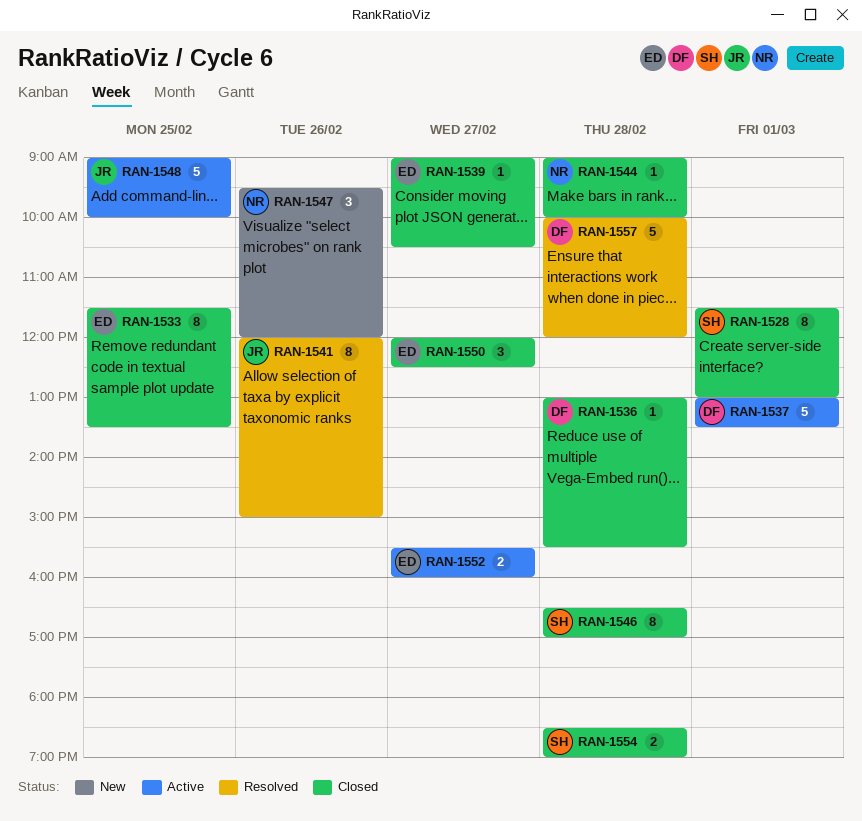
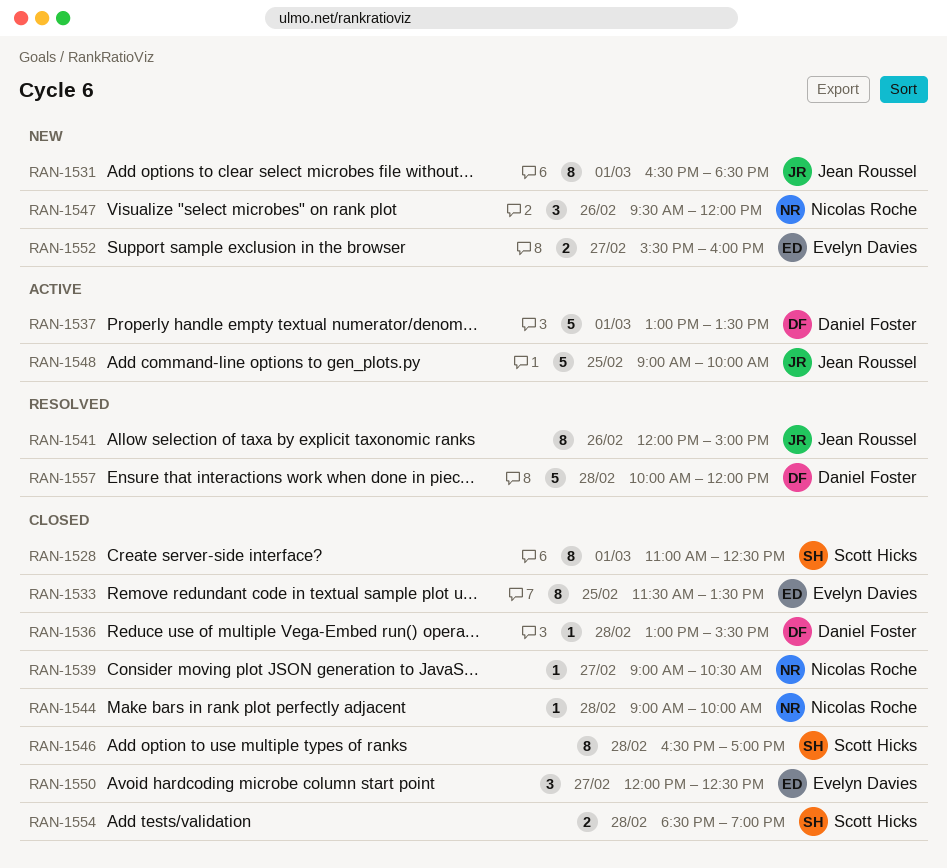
RAN-1528, begins: 11:30 -> 11:00
RAN-1528, ends: 13:00 -> 12:30
RAN-1531: none -> present
RAN-1539, owner: Evelyn Davies -> Nicolas Roche
RAN-1552, status: Active -> New

